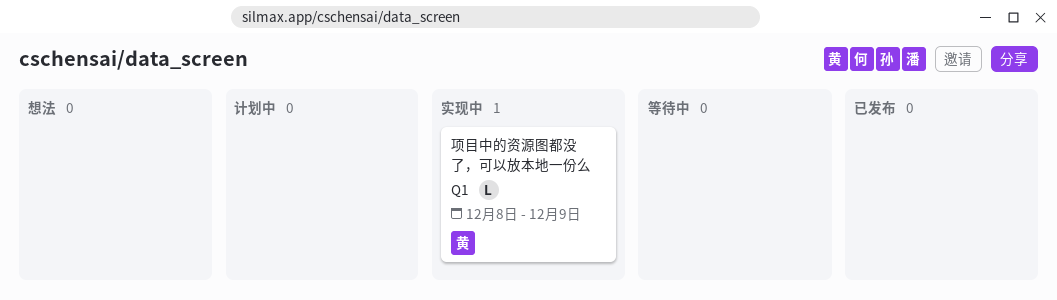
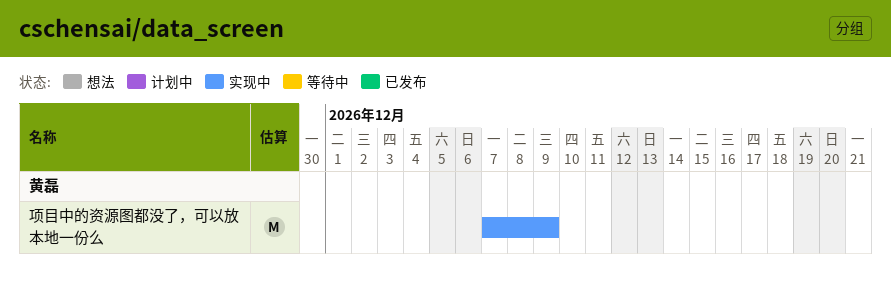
项目中的资源图都没了，可以放本地一份么, estimate: L -> M
项目中的资源图都没了，可以放本地一份么, start: Dec 8 -> Dec 7

